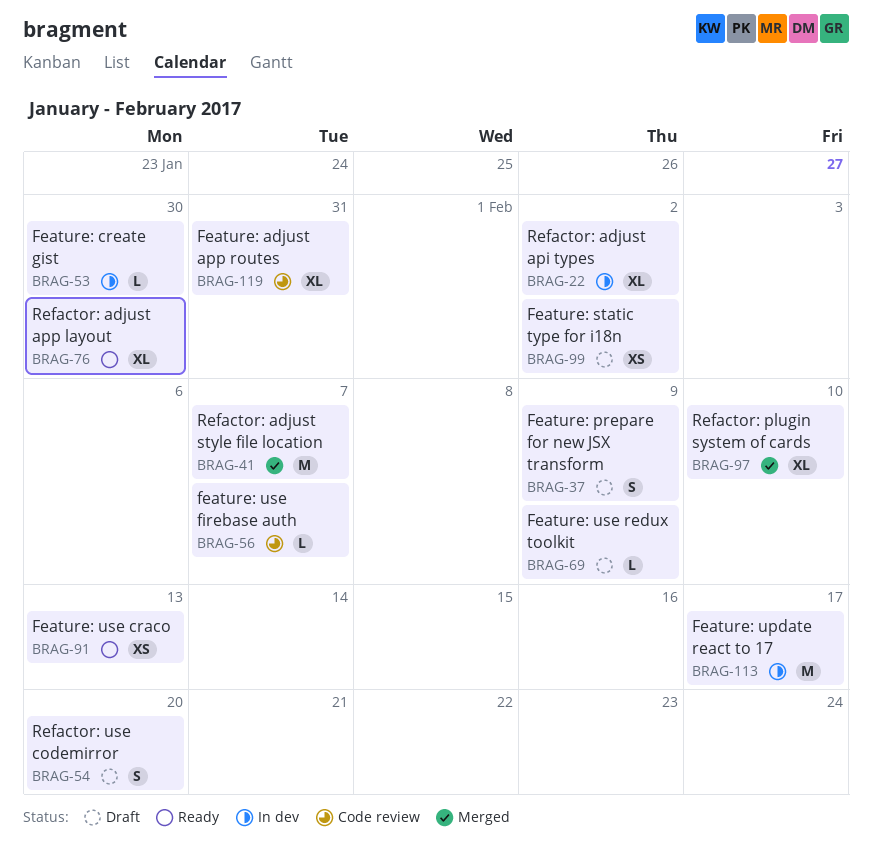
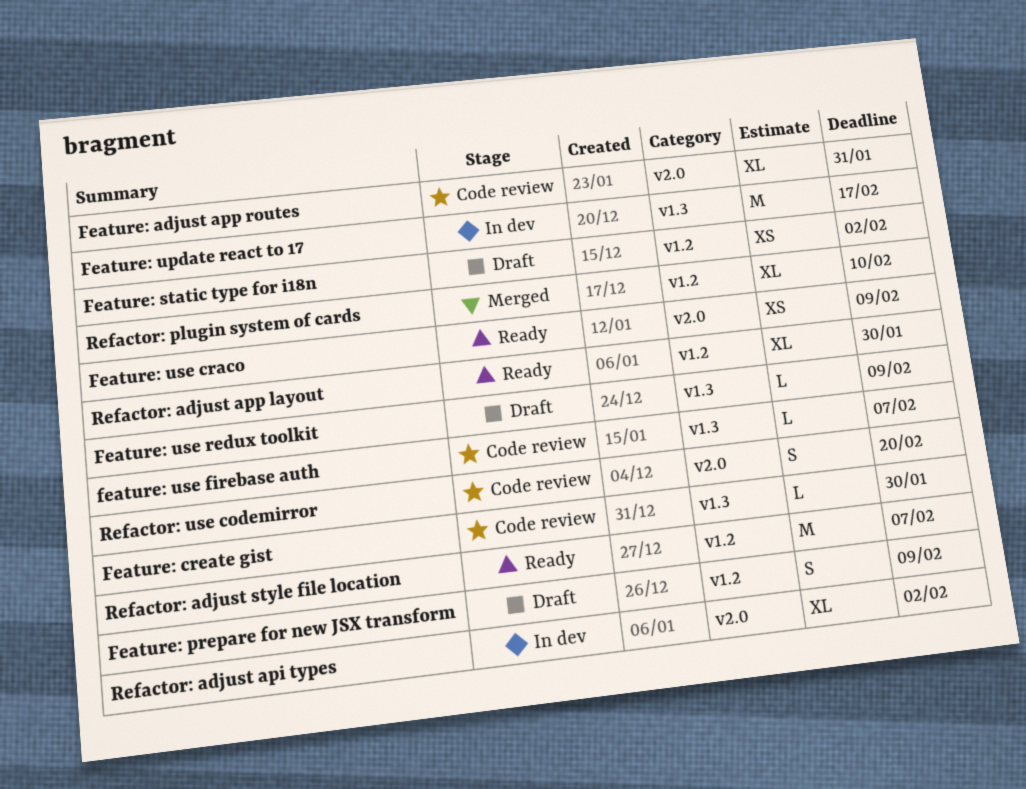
Feature: create gist, status: In dev -> Code review
Feature: use craco, due: Feb 13 -> Feb 9
Refactor: adjust style file location, status: Merged -> Ready
Refactor: use codemirror, status: Draft -> Code review

